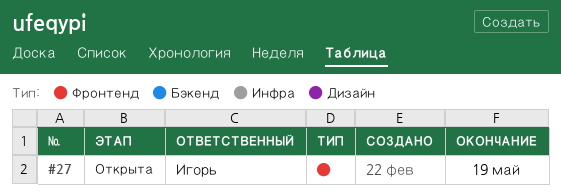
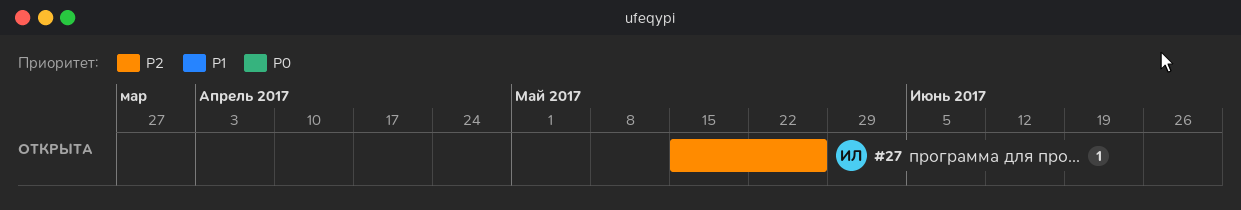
#27, due: May 19 -> May 26

